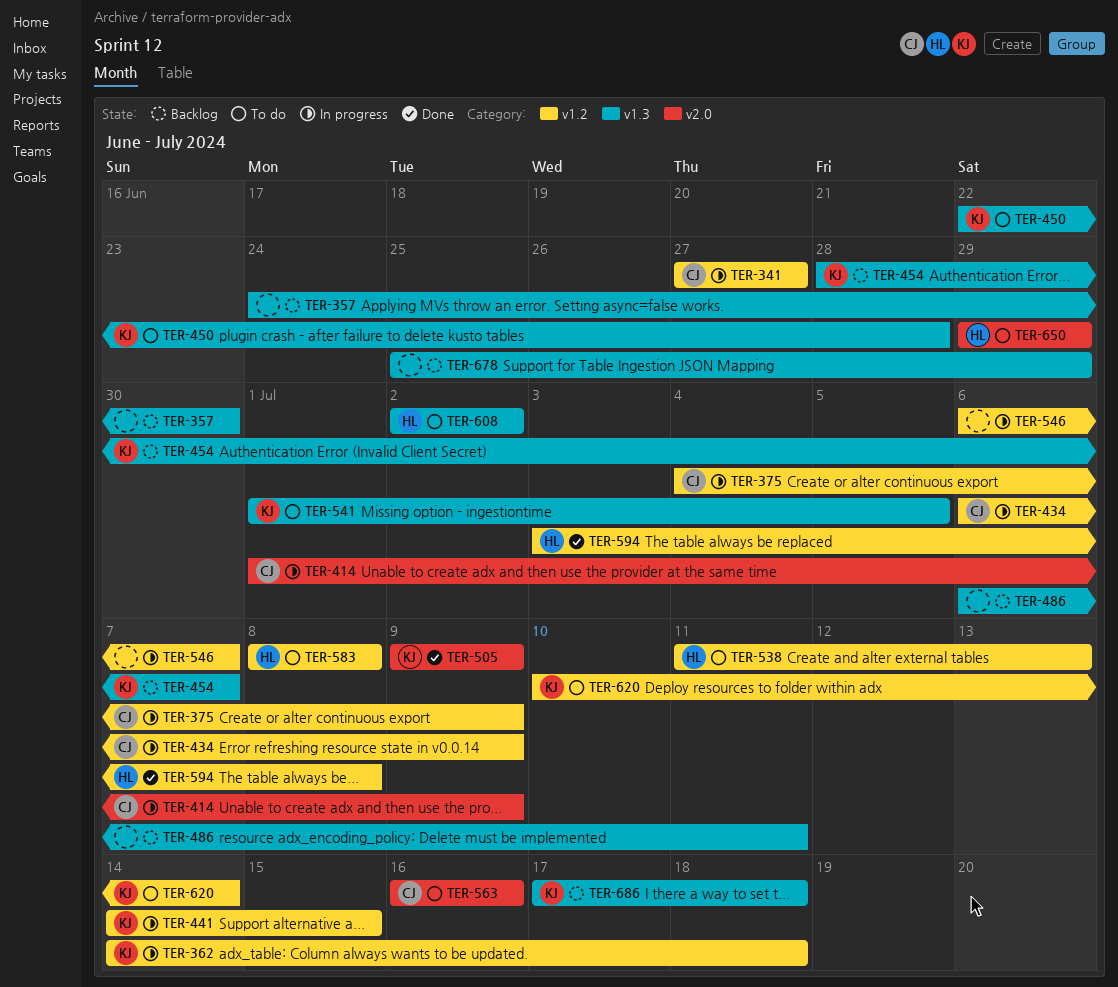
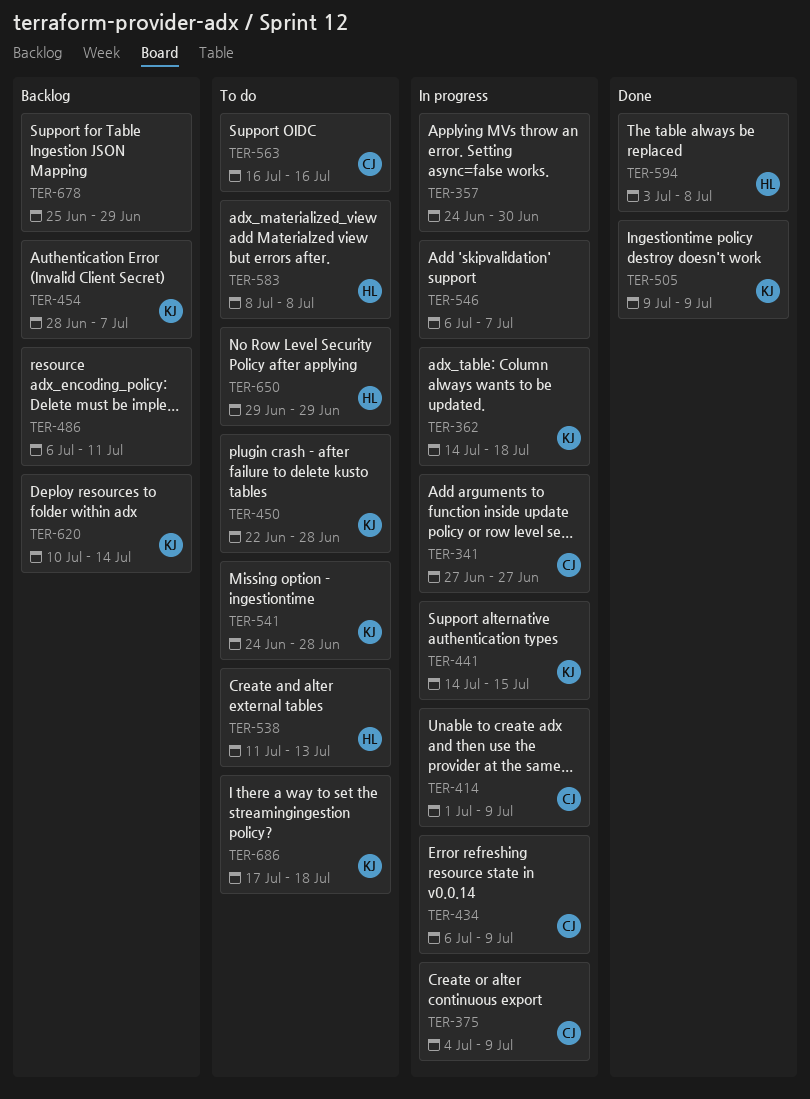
TER-357, status: Backlog -> In progress
TER-541, start: Jul 1 -> Jun 24
TER-541, due: Jul 5 -> Jun 28
TER-608: present -> none
TER-620, status: To do -> Backlog
TER-686, status: Backlog -> To do

